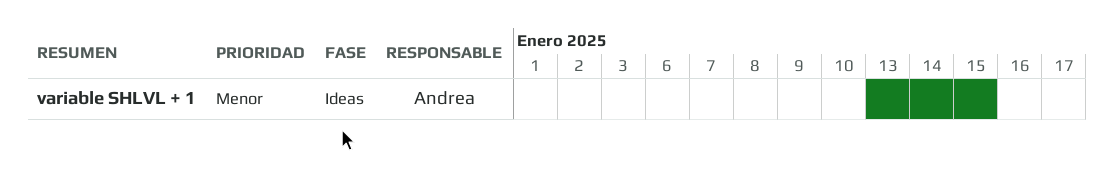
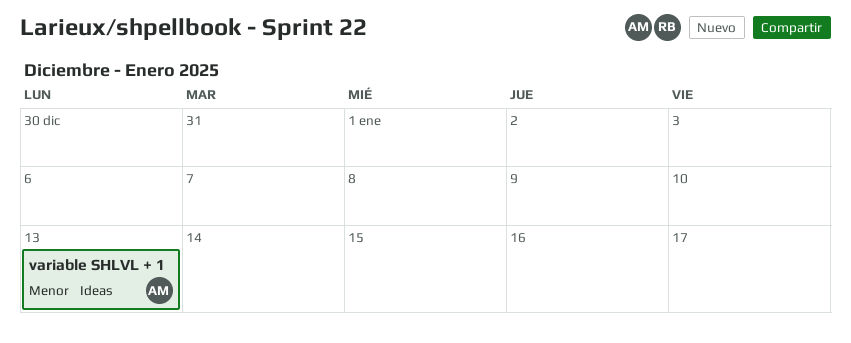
variable SHLVL + 1, due: Jan 15 -> Jan 13

